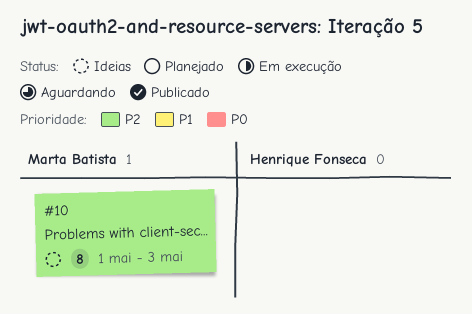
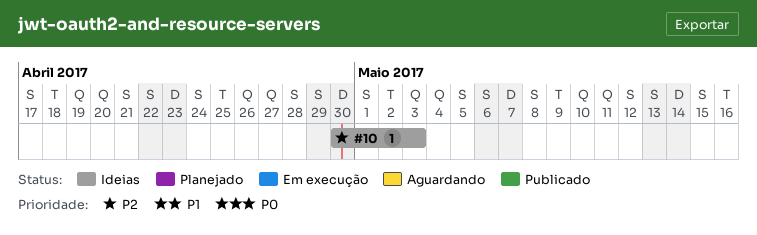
#10, estimate: 8 -> 1
#10, start: May 1 -> Apr 30

